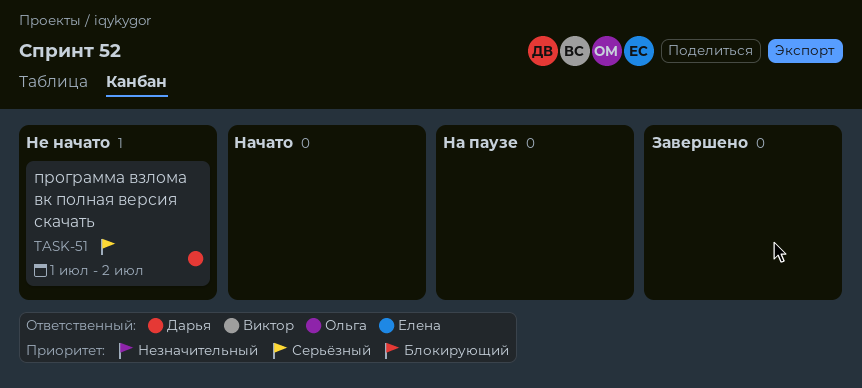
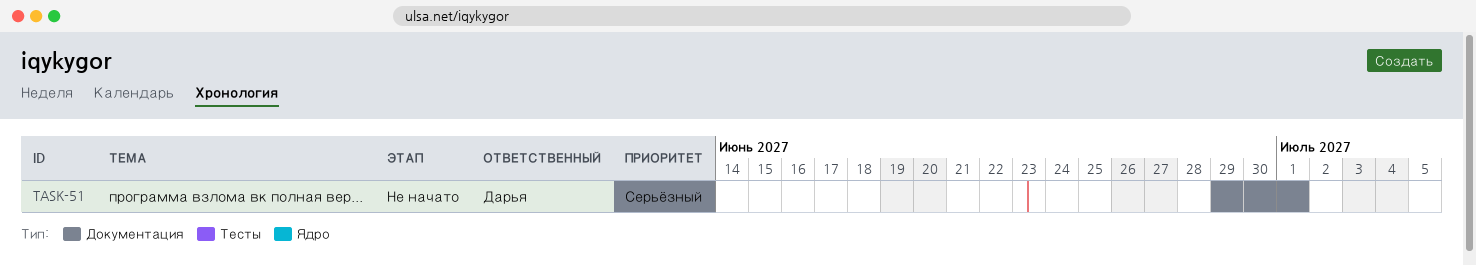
TASK-51, start: Jul 1 -> Jun 29
TASK-51, due: Jul 2 -> Jul 1

